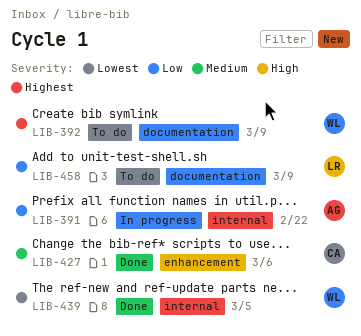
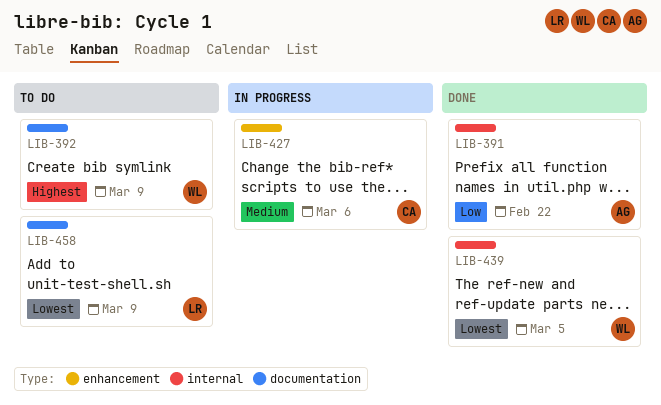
LIB-391, status: In progress -> Done
LIB-427, status: Done -> In progress
LIB-458, priority: Low -> Lowest

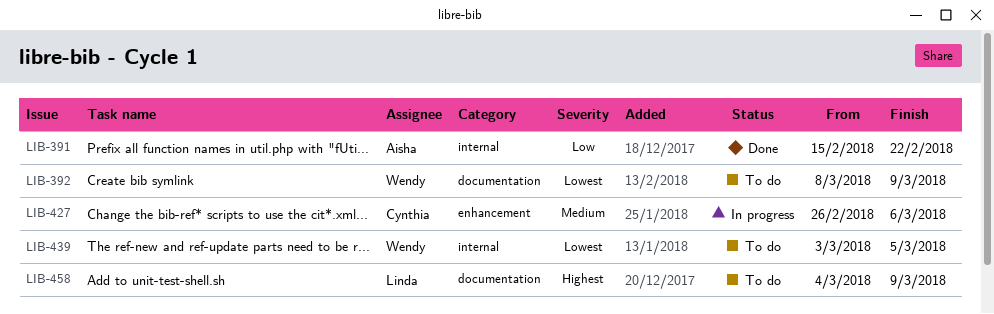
LIB-392, priority: Highest -> Lowest
LIB-439, status: Done -> To do
LIB-458, priority: Lowest -> Highest

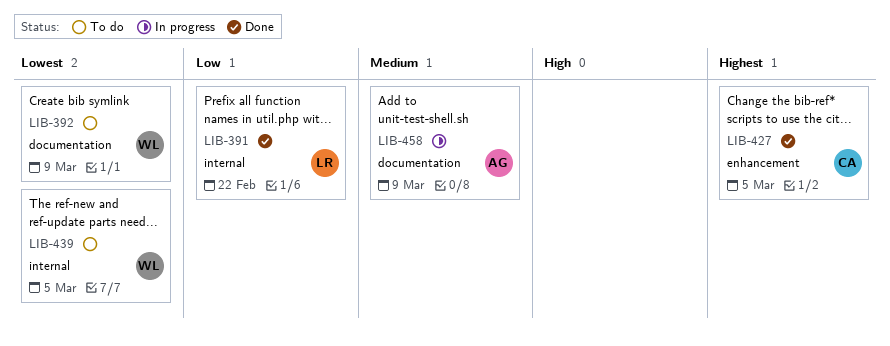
LIB-391, owner: Aisha -> Linda
LIB-427, status: In progress -> Done
LIB-427, priority: Medium -> Highest
LIB-427, due: Mar 6 -> Mar 5
LIB-458, status: To do -> In progress
LIB-458, owner: Linda -> Aisha
LIB-458, priority: Highest -> Medium

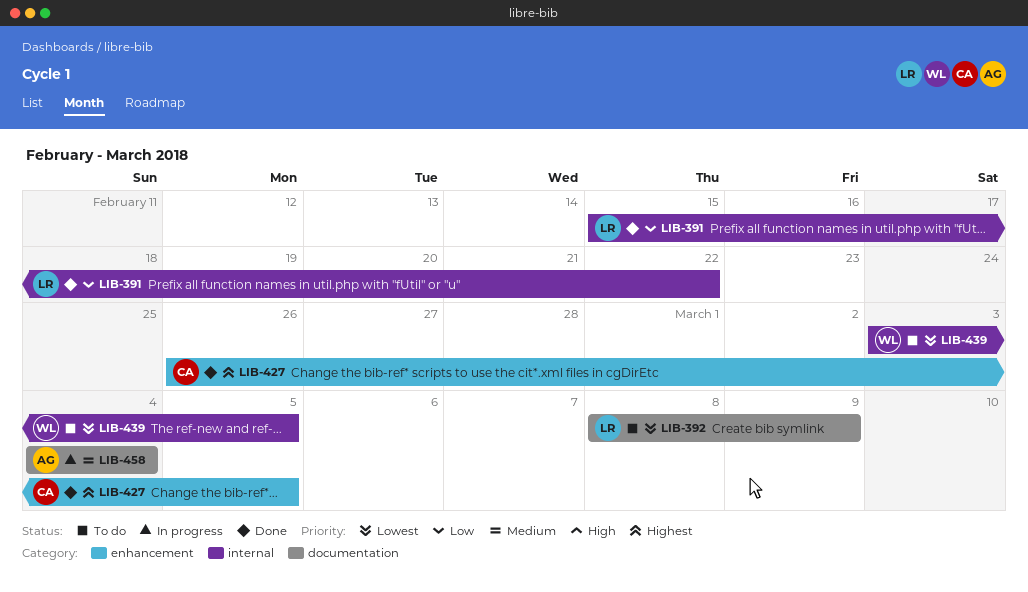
LIB-392, owner: WL -> LR
LIB-458, due: Mar 9 -> Mar 4

